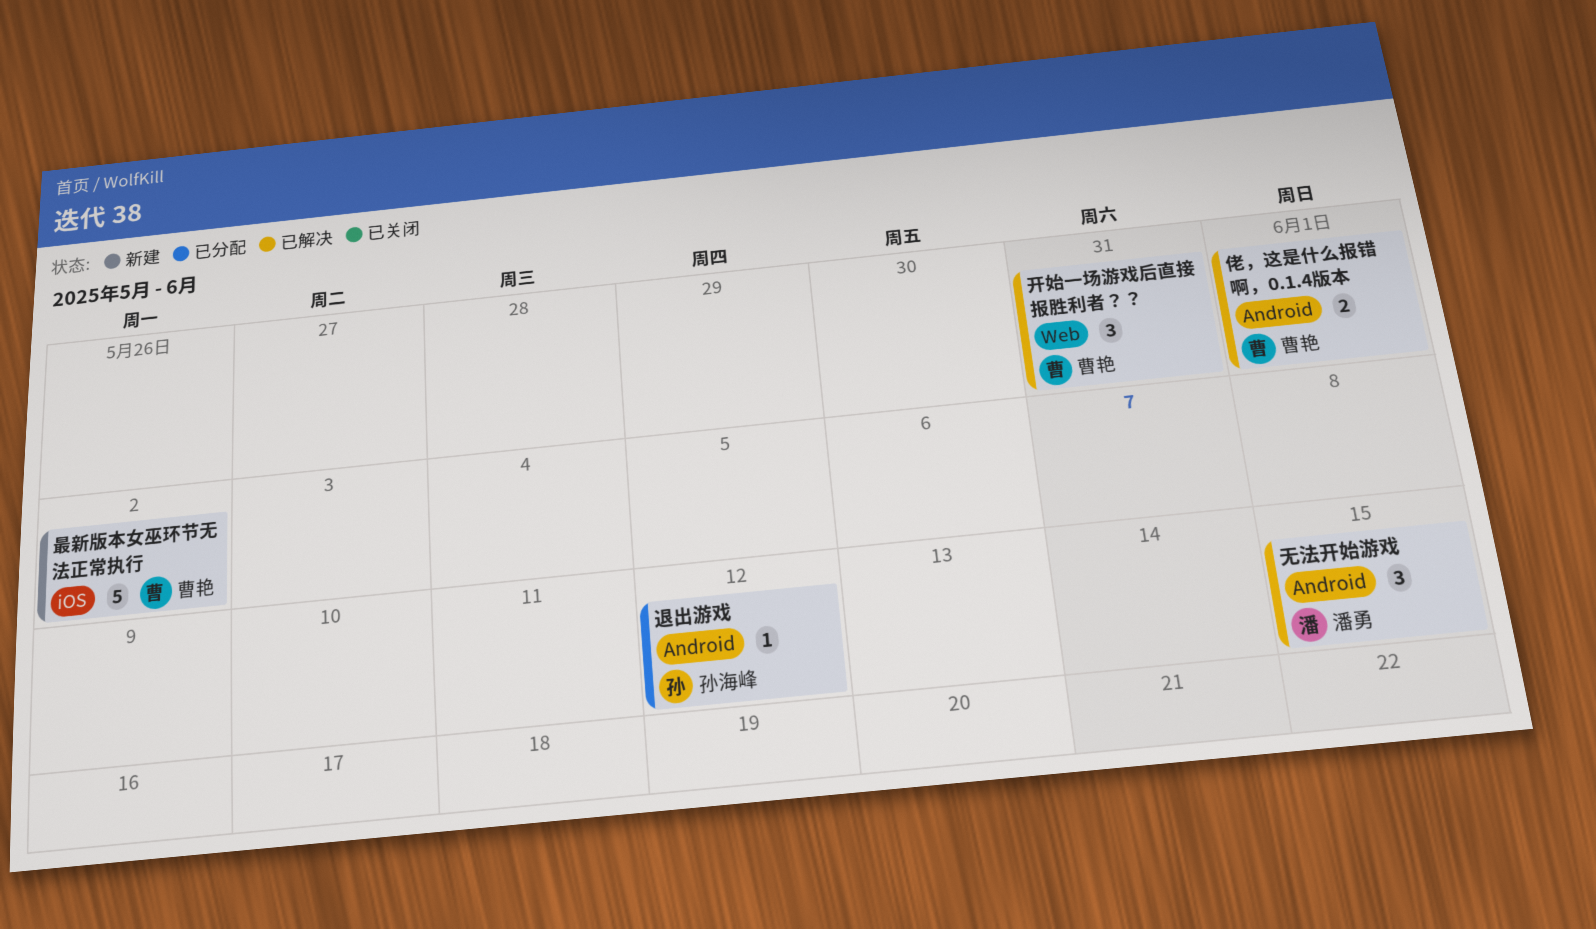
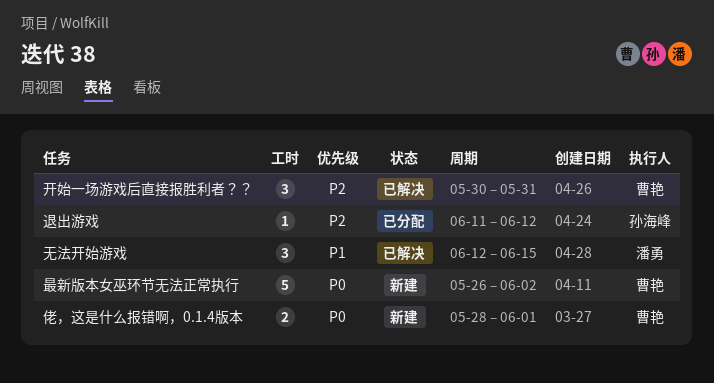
佬，这是什么报错啊，0.1.4版本, status: 已解决 -> 新建

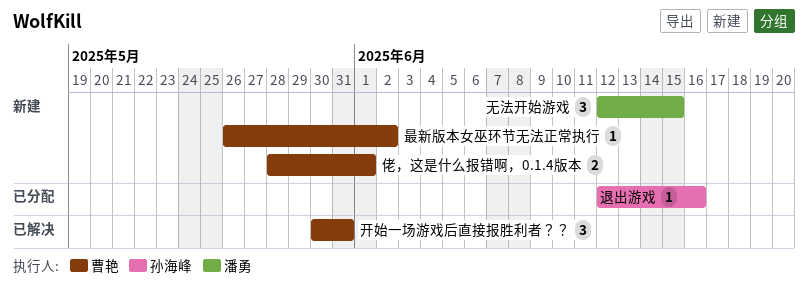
无法开始游戏, status: 已解决 -> 新建
最新版本女巫环节无法正常执行, estimate: 5 -> 1
退出游戏, start: Jun 11 -> Jun 12
退出游戏, due: Jun 12 -> Jun 16

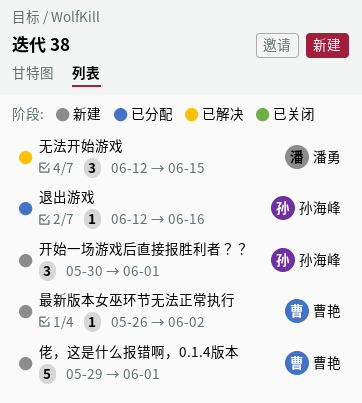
佬，这是什么报错啊，0.1.4版本, estimate: 2 -> 5
佬，这是什么报错啊，0.1.4版本, start: May 28 -> May 29
开始一场游戏后直接报胜利者？？, status: 已解决 -> 新建
开始一场游戏后直接报胜利者？？, owner: 曹艳 -> 孙海峰
开始一场游戏后直接报胜利者？？, due: May 31 -> Jun 1
无法开始游戏, status: 新建 -> 已解决

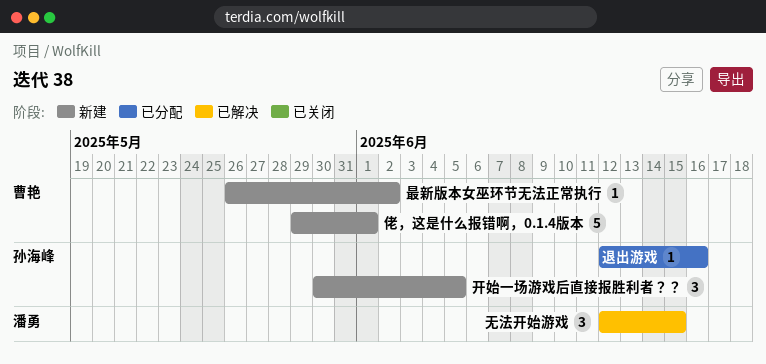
开始一场游戏后直接报胜利者？？, due: Jun 1 -> Jun 5

